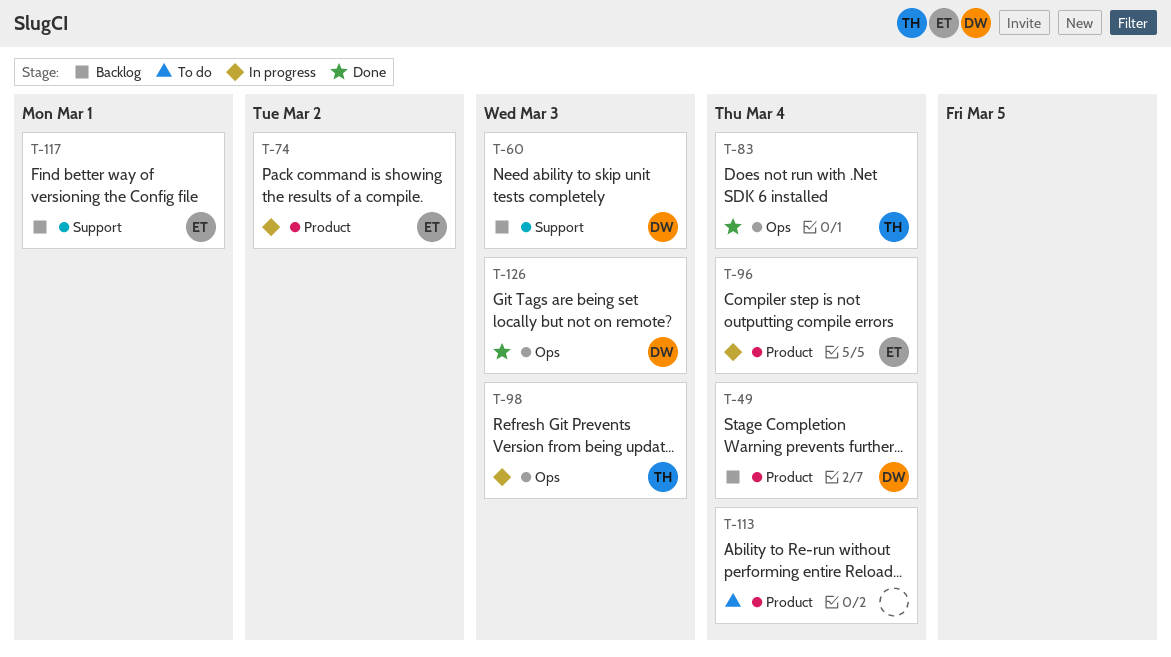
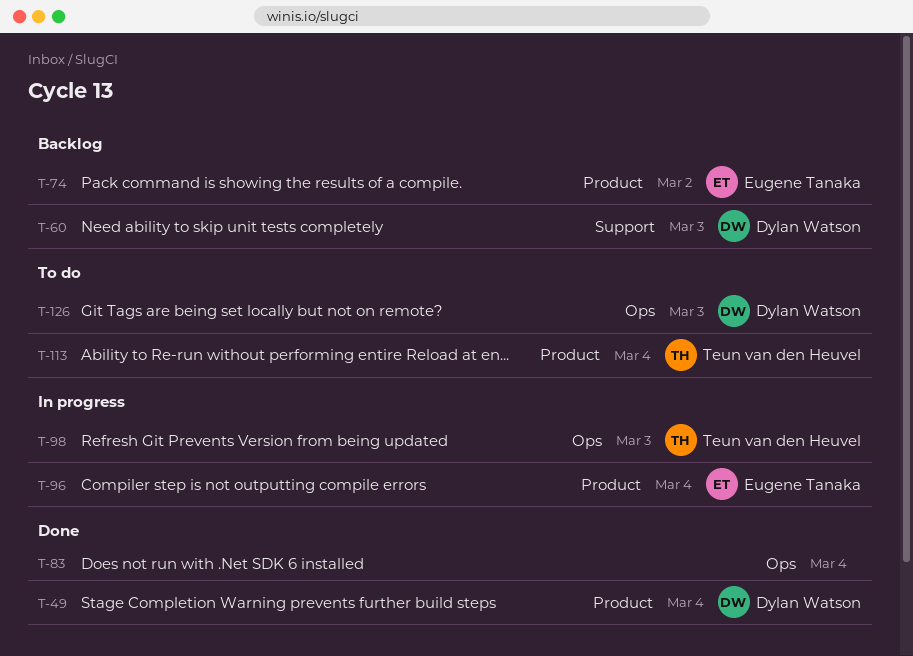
T-49, status: Backlog -> Done
T-74, status: In progress -> Backlog
T-83, owner: Teun van den Heuvel -> none
T-113, owner: none -> Teun van den Heuvel
T-117: present -> none
T-126, status: Done -> To do

